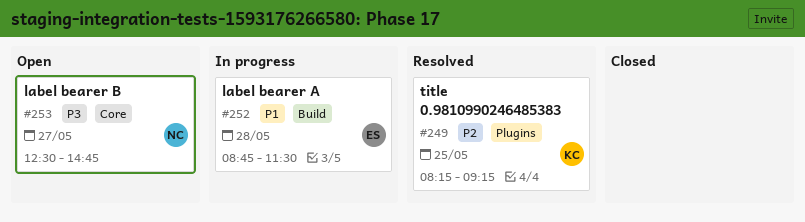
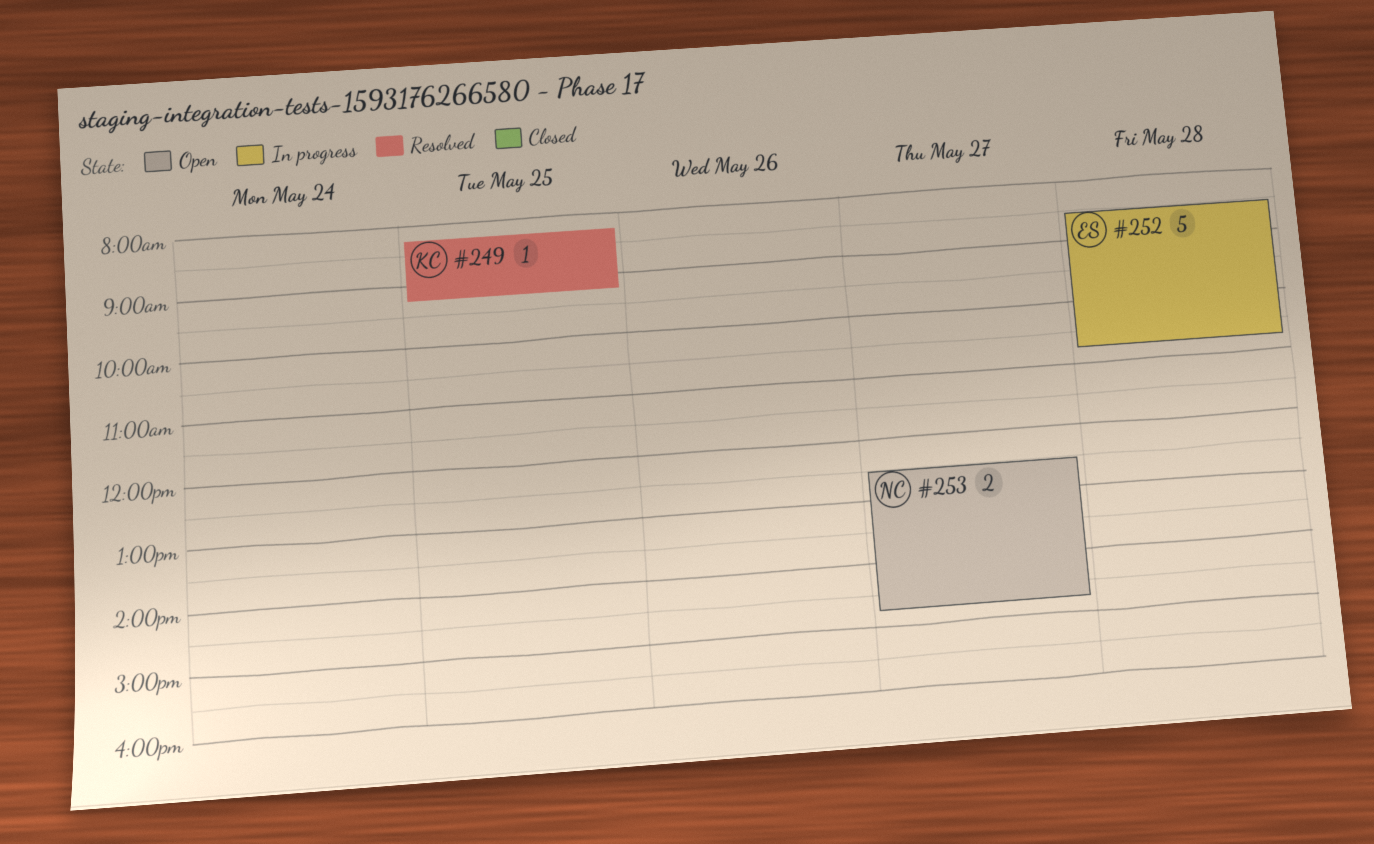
#252, begins: 08:45 -> 08:30
#252, ends: 11:30 -> 10:45

